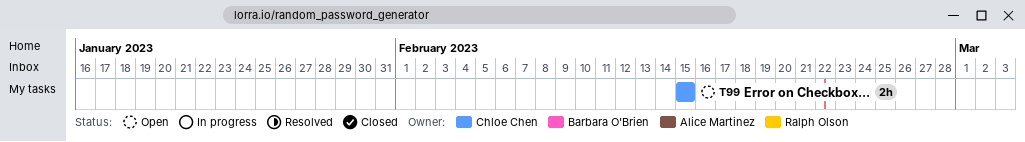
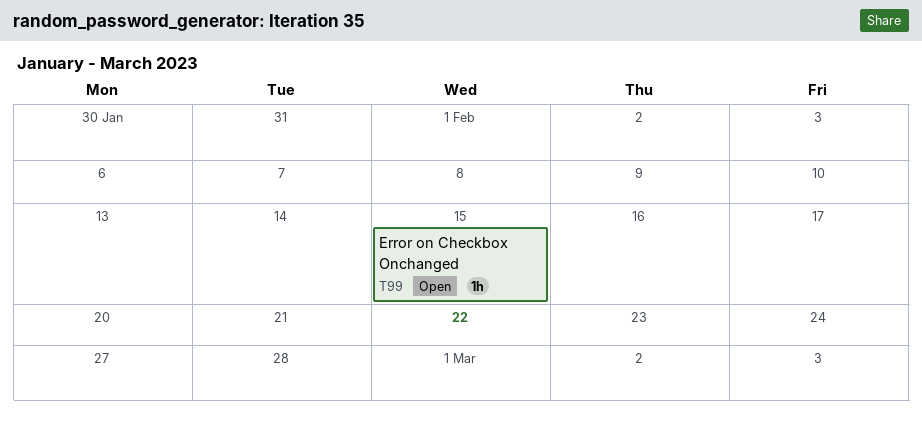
T99, estimate: 2h -> 1h

